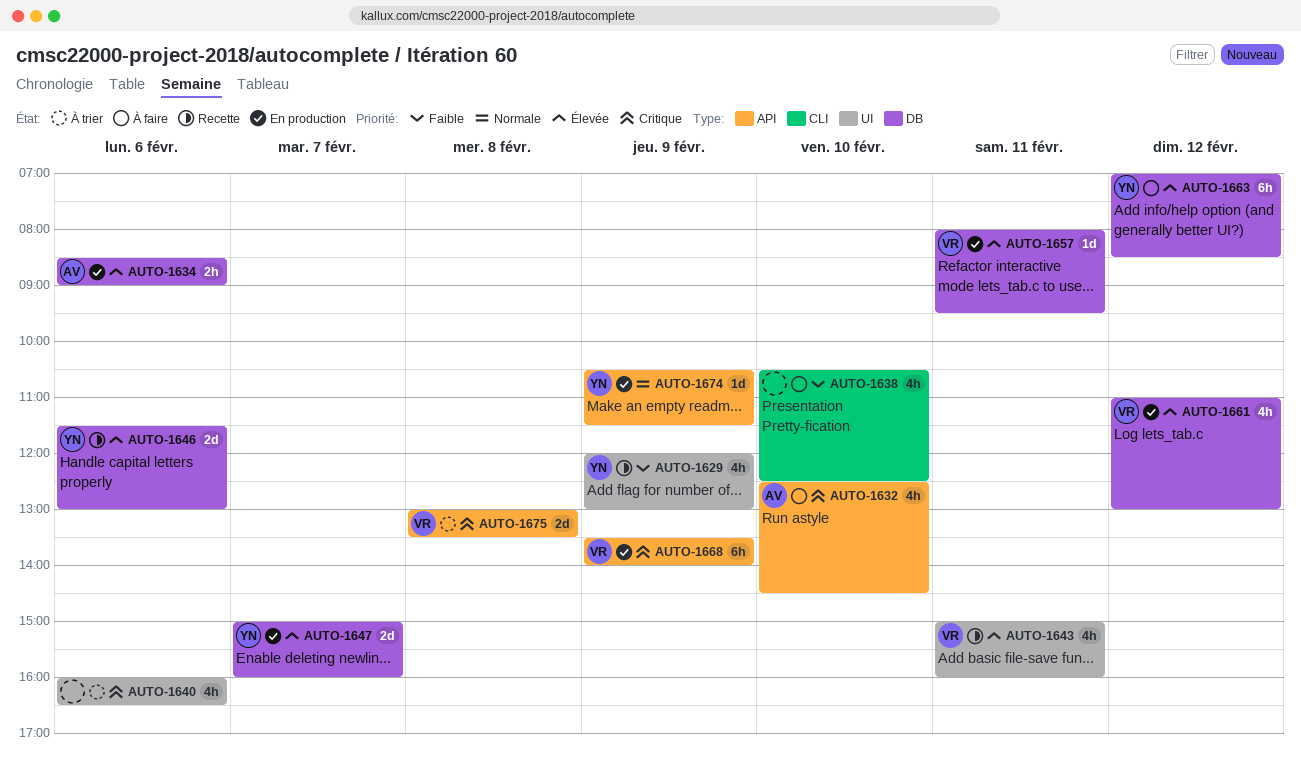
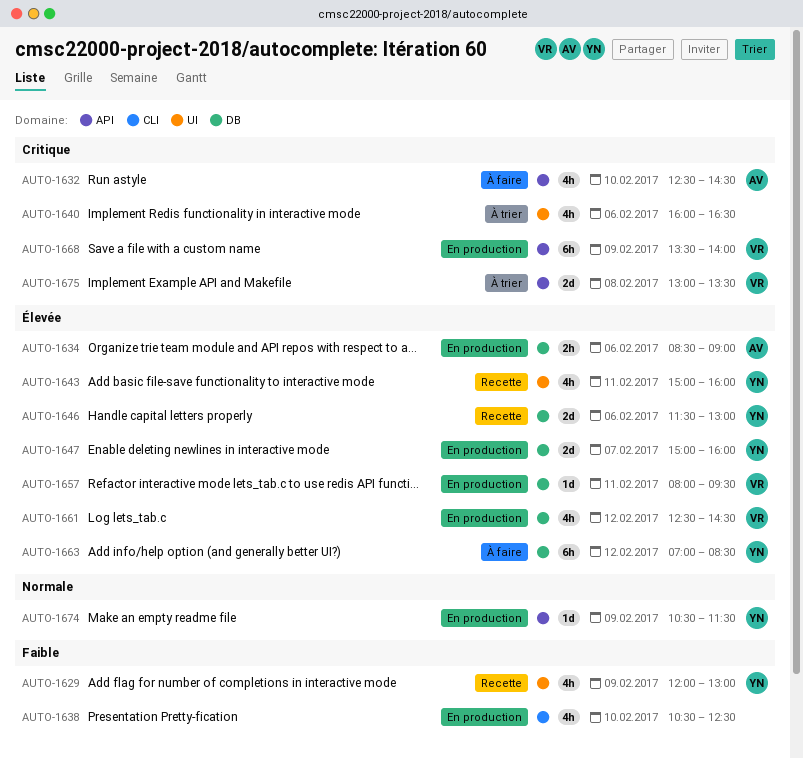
AUTO-1638, status: À faire -> En production
AUTO-1643, owner: VR -> YN
AUTO-1661, begins: 11:00 -> 12:30
AUTO-1661, ends: 13:00 -> 14:30

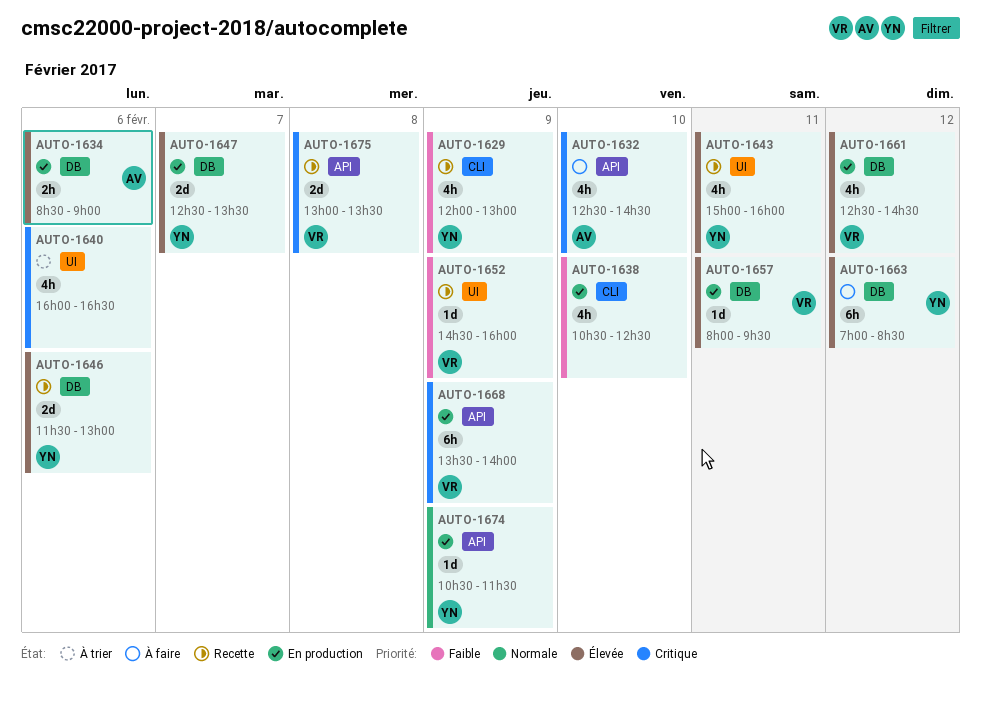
AUTO-1629, label: UI -> CLI
AUTO-1647, begins: 15:00 -> 12:30
AUTO-1647, ends: 16:00 -> 13:30
AUTO-1652: none -> present
AUTO-1675, status: À trier -> Recette

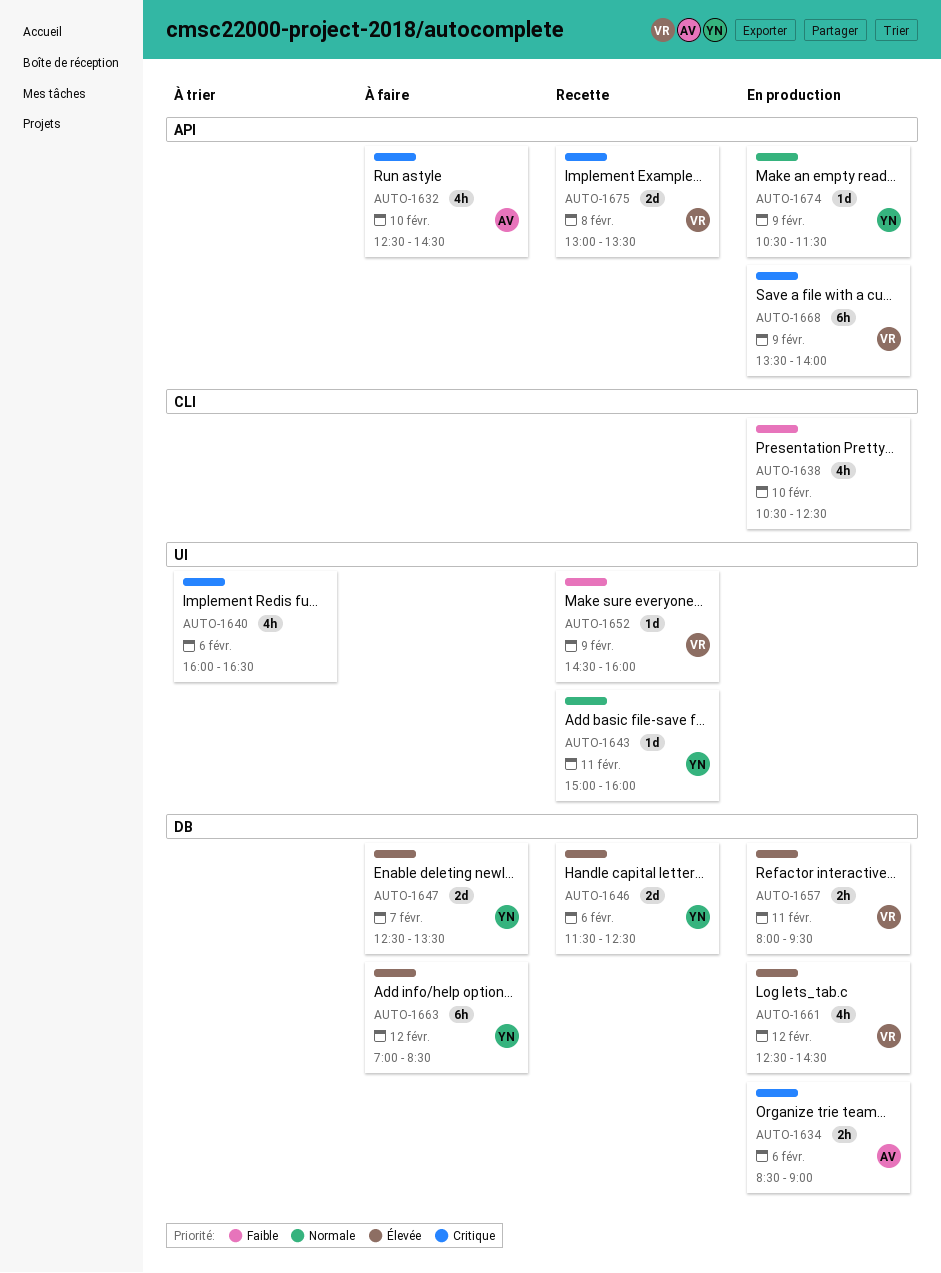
AUTO-1629: present -> none
AUTO-1634, priority: Élevée -> Critique
AUTO-1643, priority: Élevée -> Normale
AUTO-1643, estimate: 4h -> 1d
AUTO-1646, ends: 13:00 -> 12:30
AUTO-1647, status: En production -> À faire
AUTO-1657, estimate: 1d -> 2h

